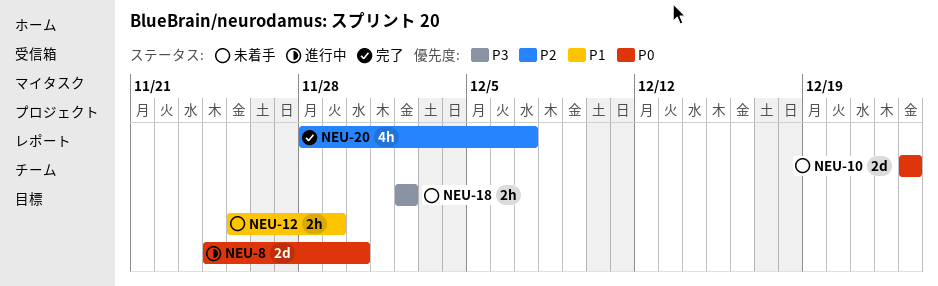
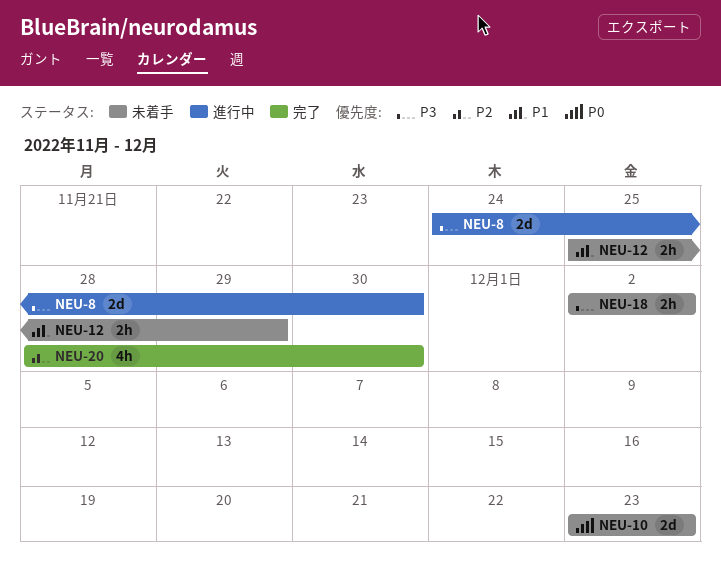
NEU-8, priority: P0 -> P3
NEU-20, due: Dec 7 -> Nov 30

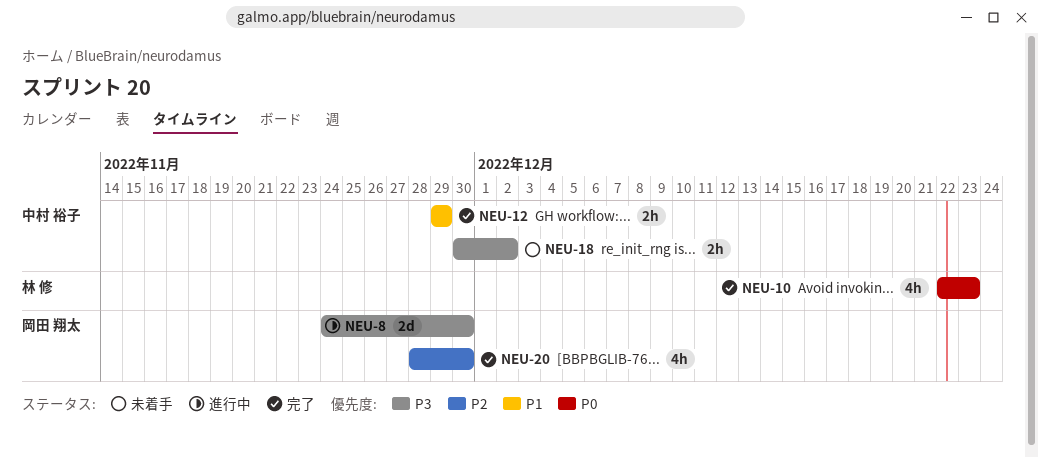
NEU-10, status: 未着手 -> 完了
NEU-10, estimate: 2d -> 4h
NEU-10, start: Dec 23 -> Dec 22
NEU-12, status: 未着手 -> 完了
NEU-12, start: Nov 25 -> Nov 29
NEU-18, start: Dec 2 -> Nov 30

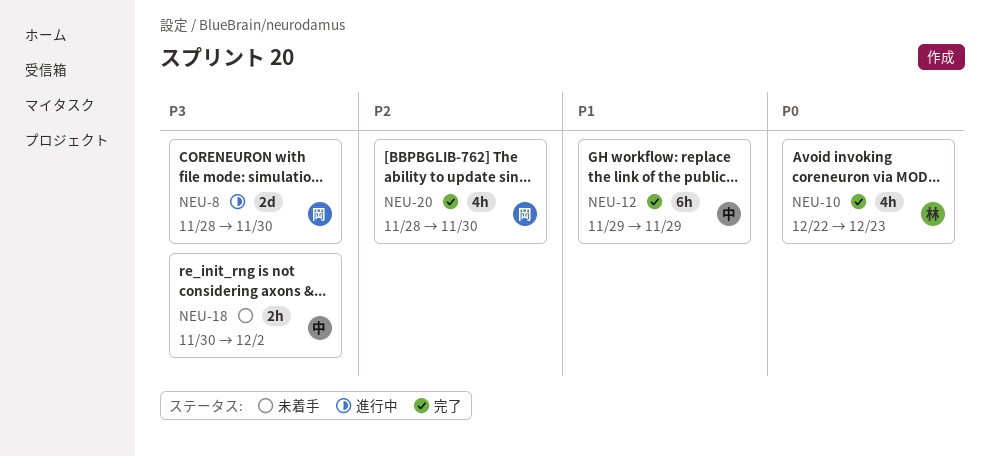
NEU-8, start: Nov 24 -> Nov 28
NEU-12, estimate: 2h -> 6h

